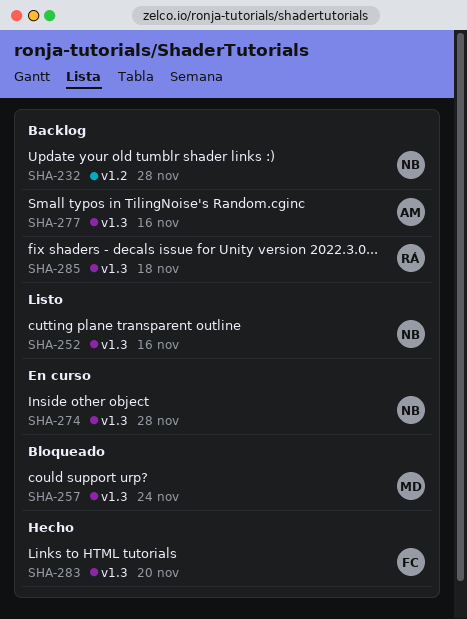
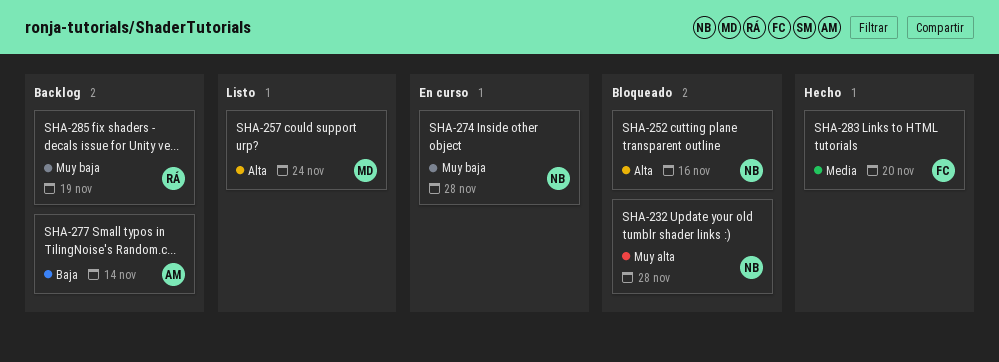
SHA-232, status: Backlog -> Bloqueado
SHA-252, status: Listo -> Bloqueado
SHA-257, status: Bloqueado -> Listo
SHA-277, due: Nov 16 -> Nov 14
SHA-285, due: Nov 18 -> Nov 19

